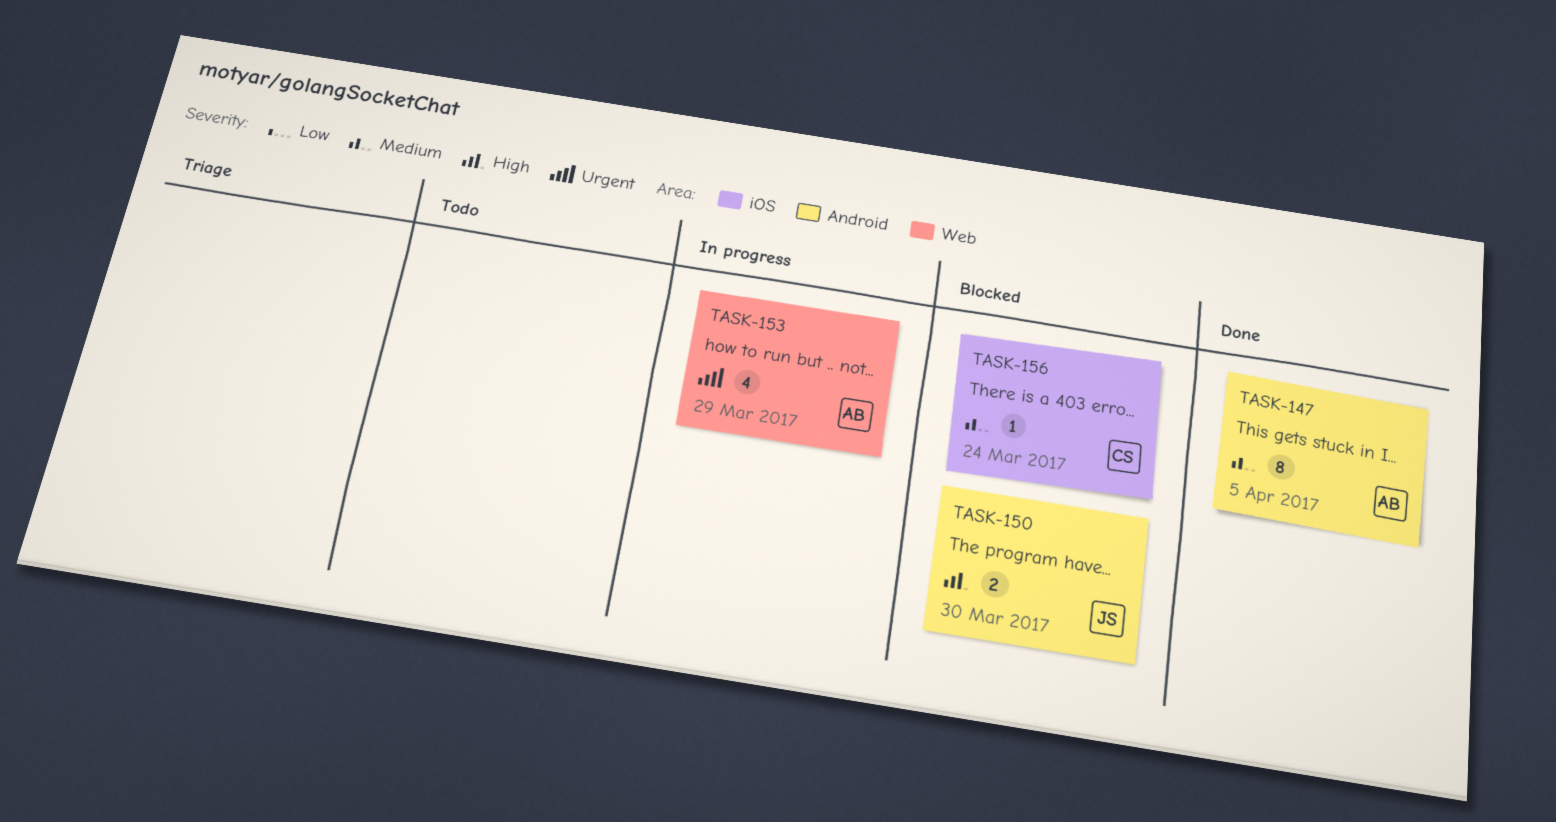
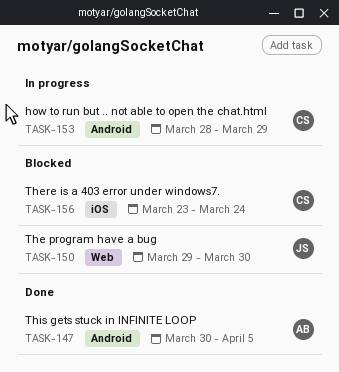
TASK-150, label: Android -> Web
TASK-153, owner: AB -> CS
TASK-153, label: Web -> Android

